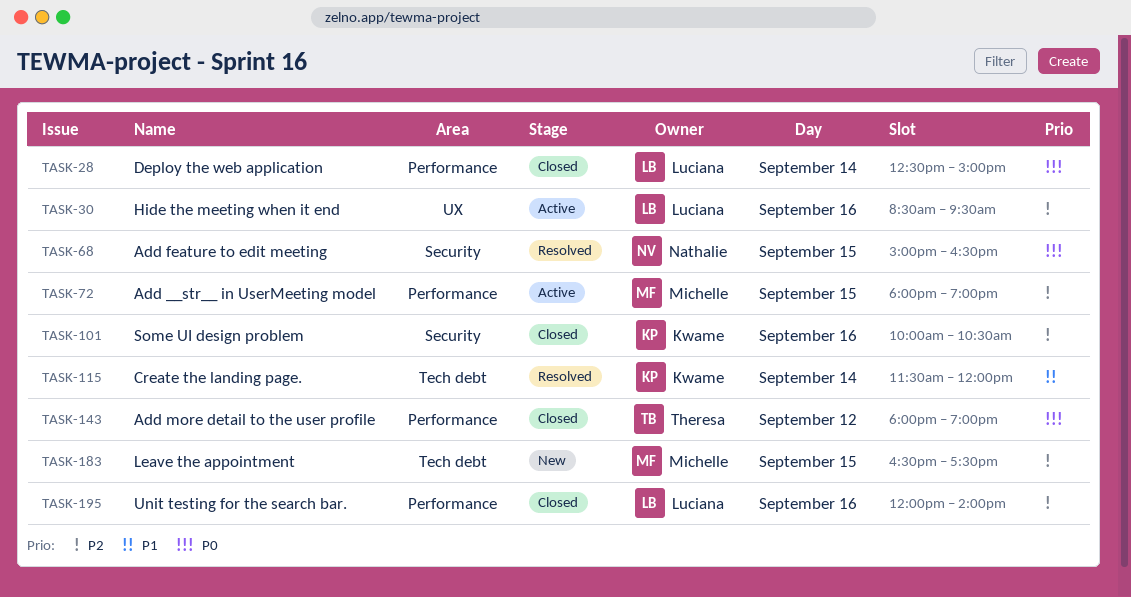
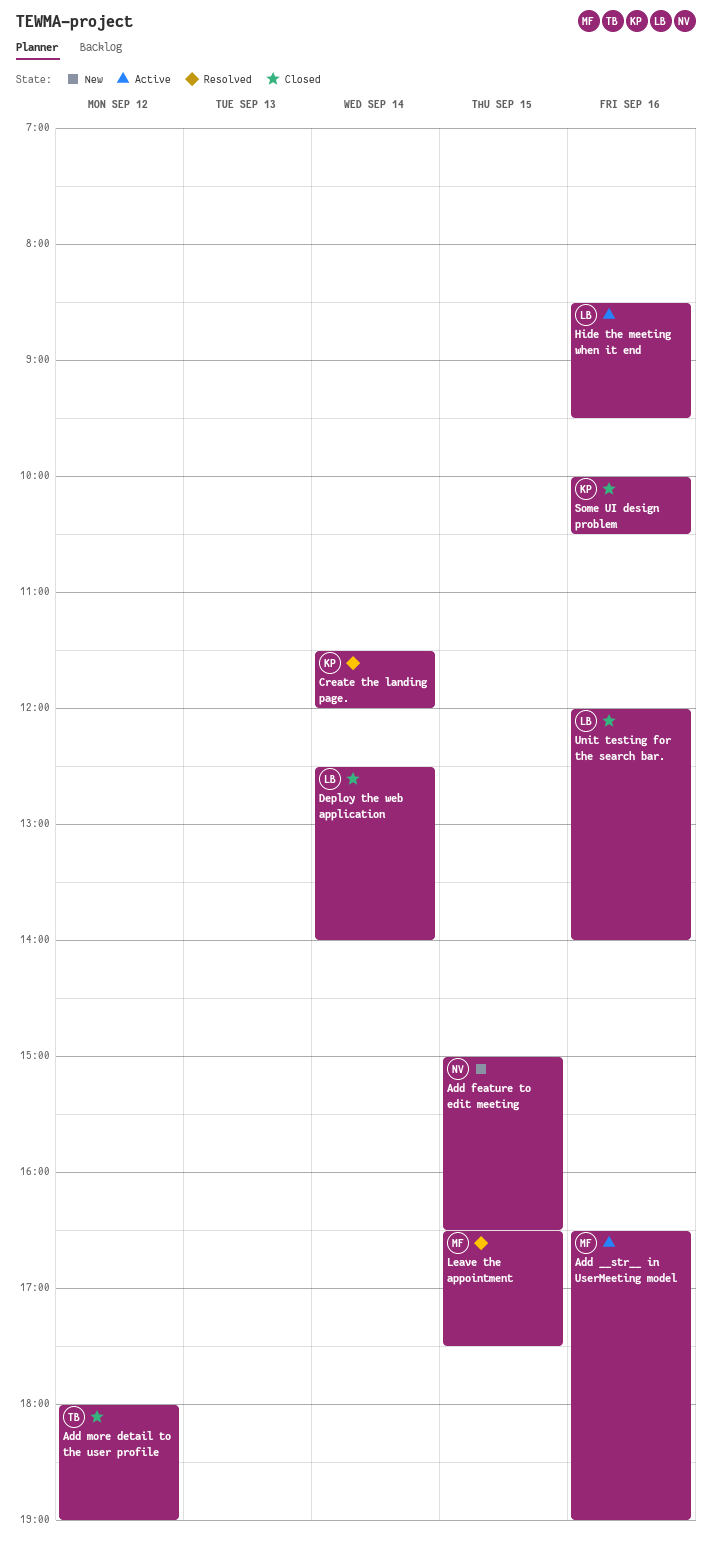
Add __str__ in UserMeeting model, day: Sep 15 -> Sep 16
Add __str__ in UserMeeting model, begins: 18:00 -> 16:30
Add feature to edit meeting, status: Resolved -> New
Deploy the web application, ends: 15:00 -> 14:00
Leave the appointment, status: New -> Resolved

